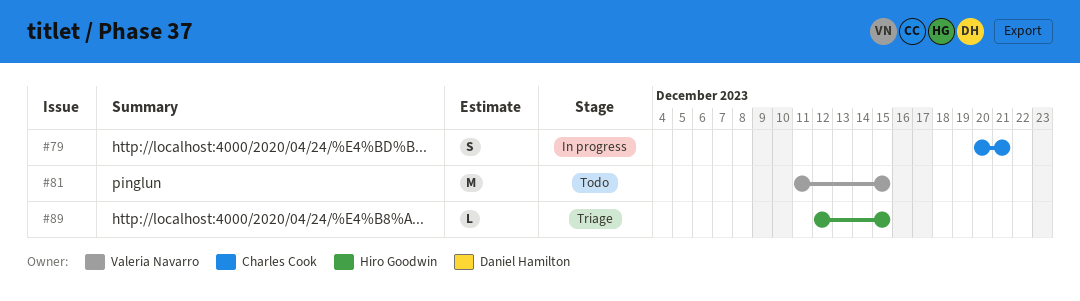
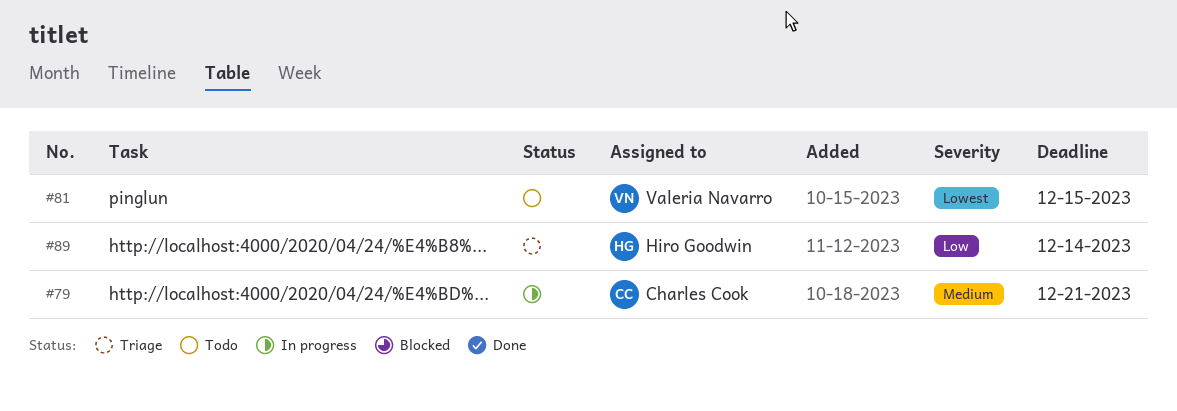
#89, due: Dec 15 -> Dec 14

